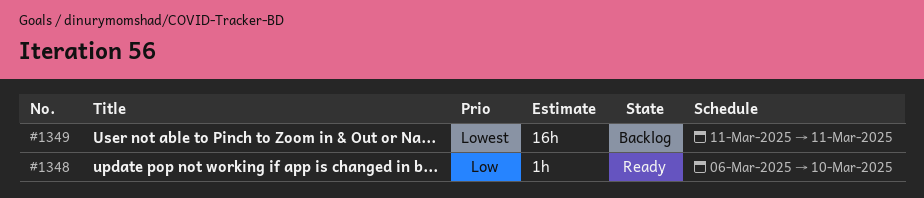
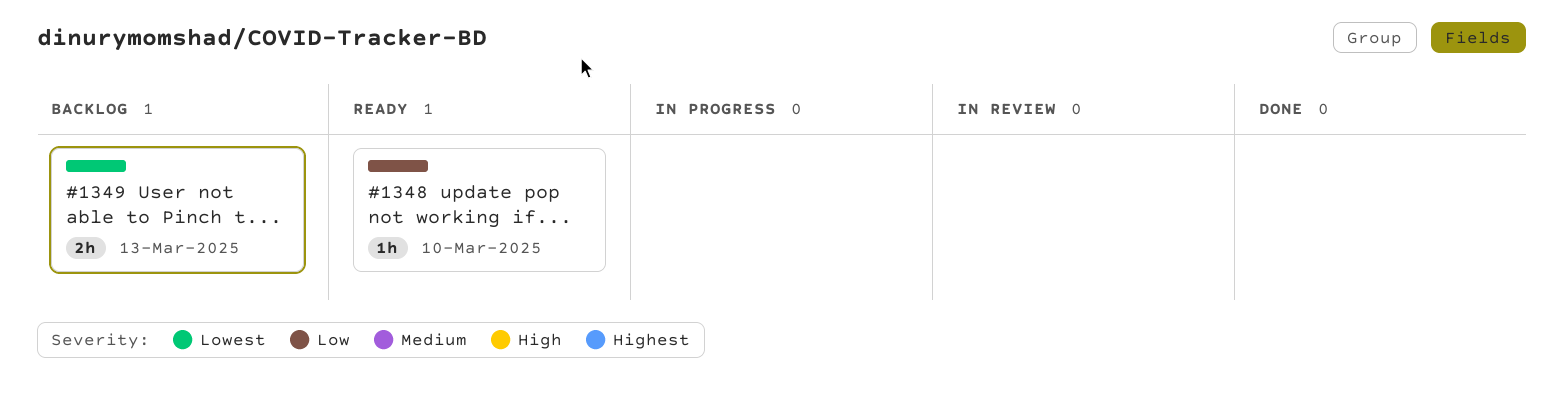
#1349, estimate: 16h -> 2h
#1349, due: Mar 11 -> Mar 13

